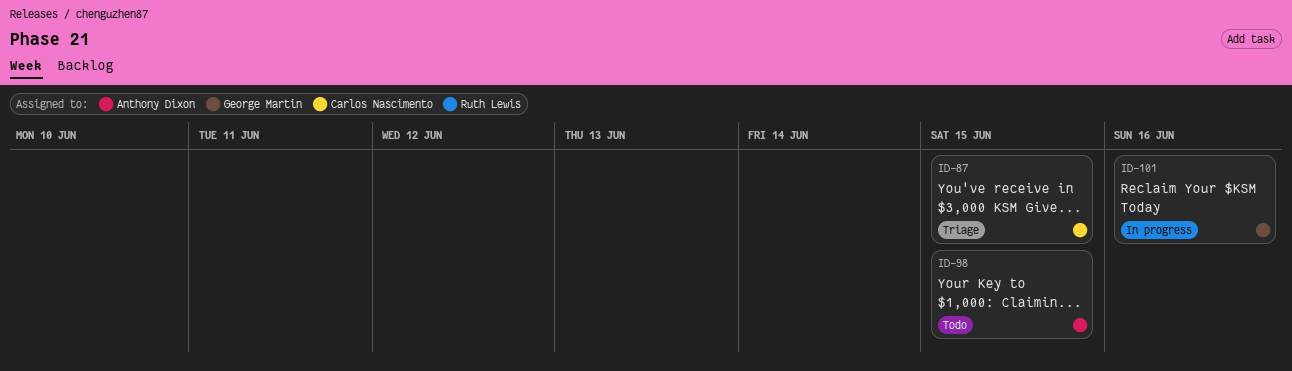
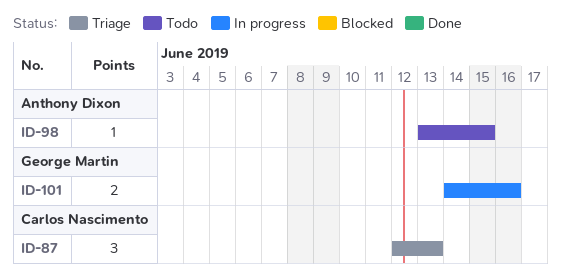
ID-87, due: Jun 15 -> Jun 13

